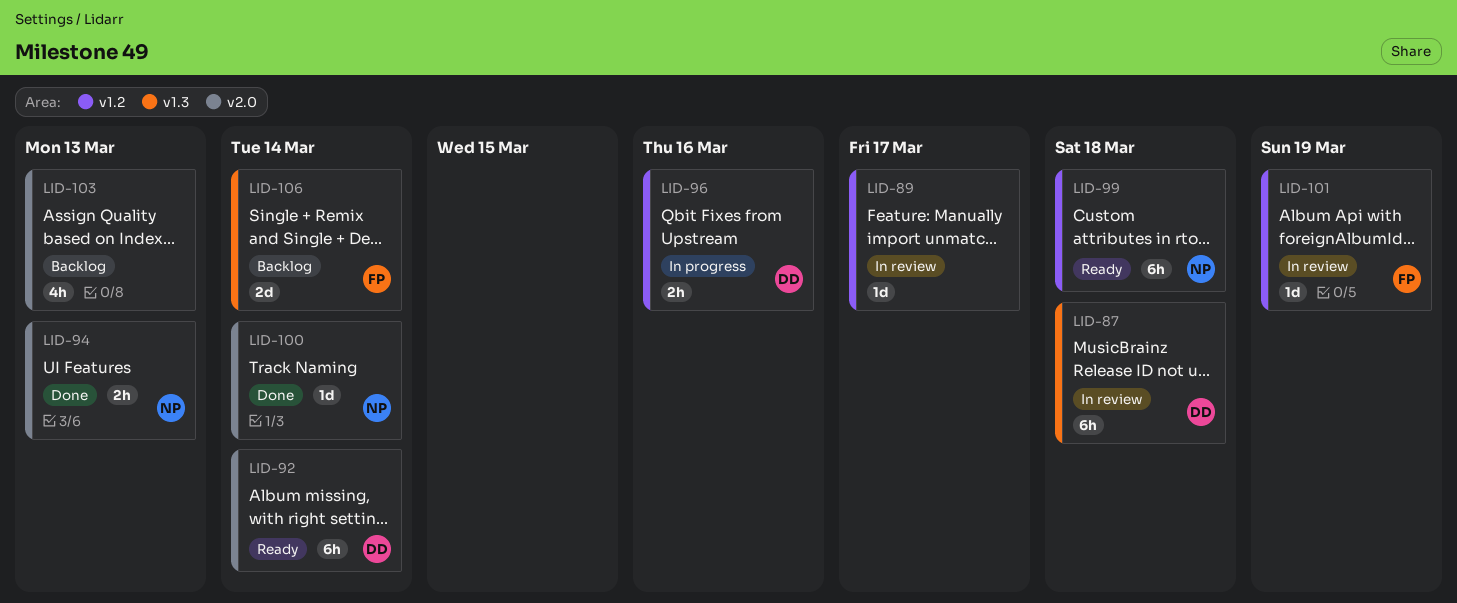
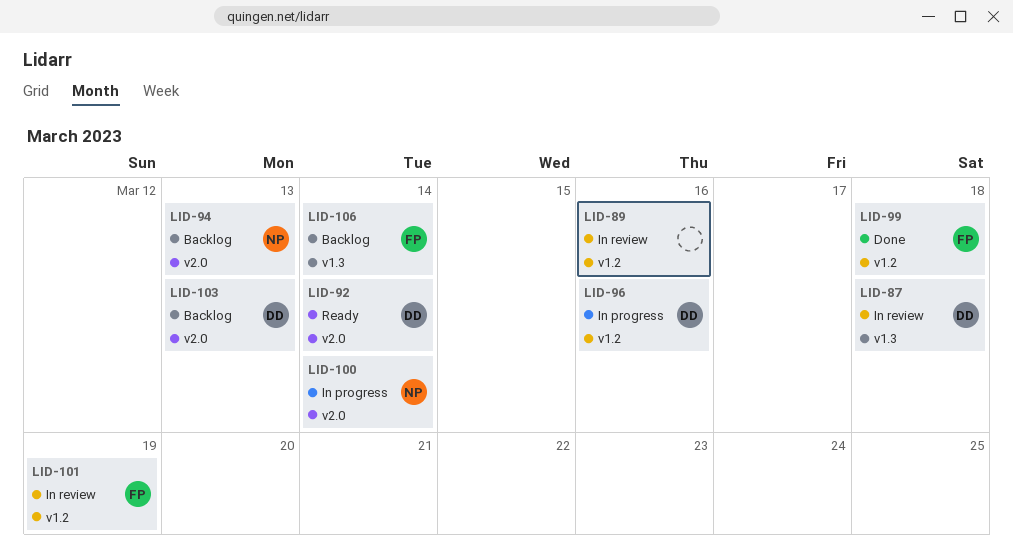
LID-89, due: Mar 17 -> Mar 16
LID-94, status: Done -> Backlog
LID-99, status: Ready -> Done
LID-99, owner: NP -> FP
LID-100, status: Done -> In progress
LID-103, owner: none -> DD

